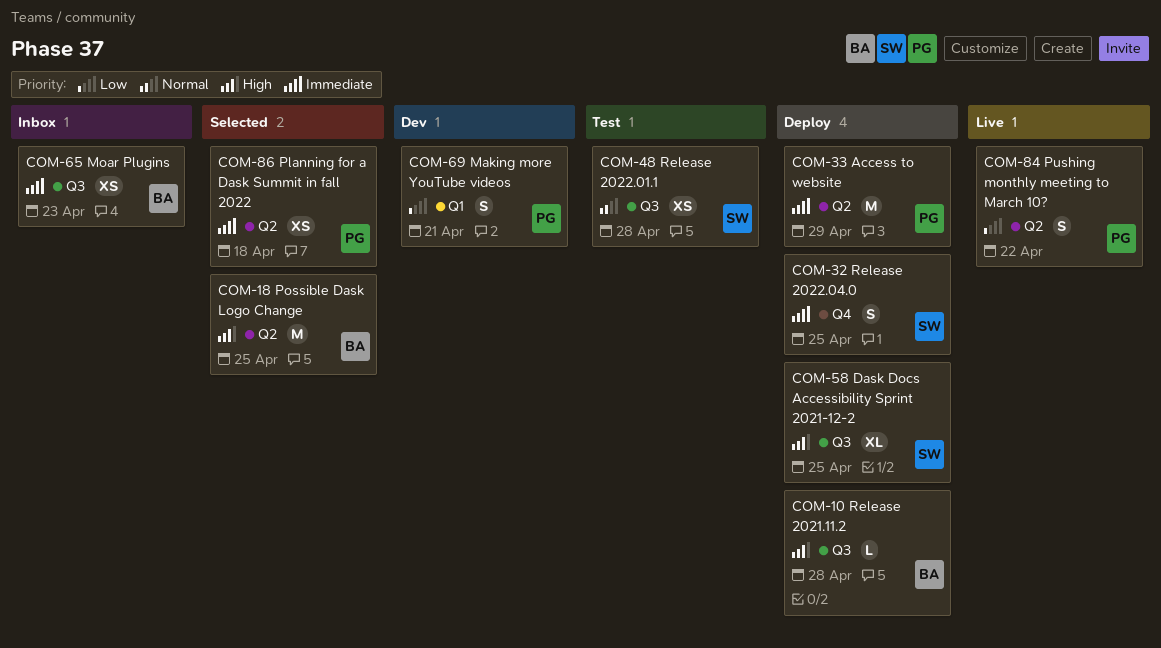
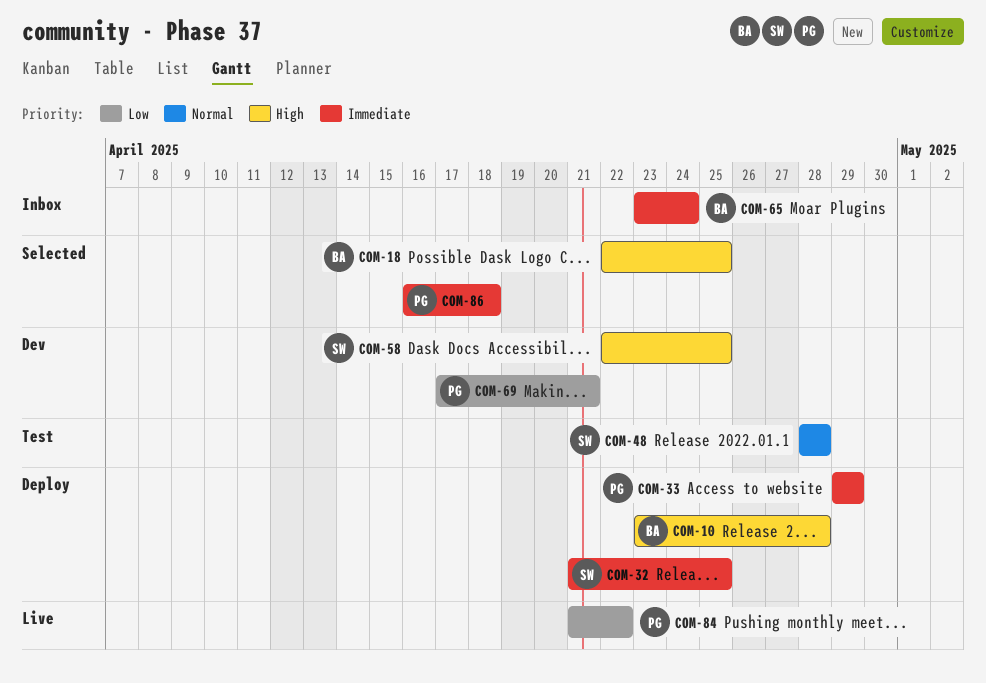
COM-58, status: Deploy -> Dev
COM-65, due: Apr 23 -> Apr 24

